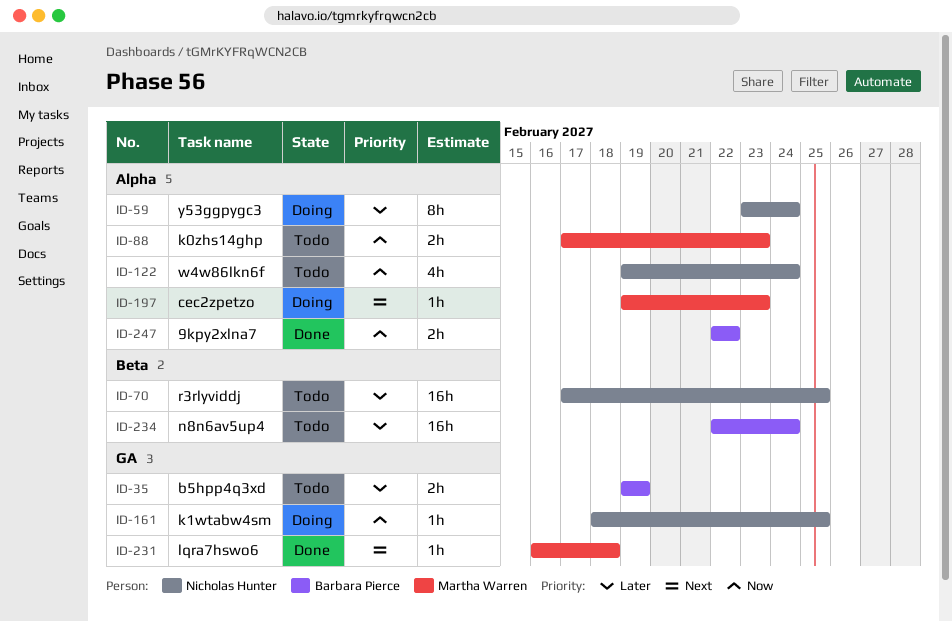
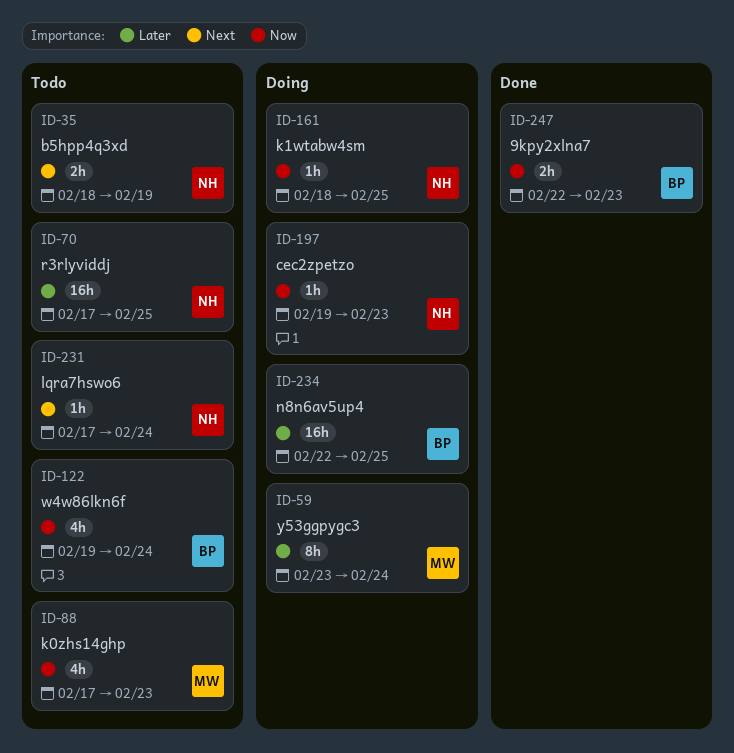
ID-35, owner: Barbara Pierce -> Nicholas Hunter
ID-35, priority: Later -> Next
ID-35, start: Feb 19 -> Feb 18
ID-59, owner: Nicholas Hunter -> Martha Warren
ID-88, estimate: 2h -> 4h
ID-122, owner: Nicholas Hunter -> Barbara Pierce
ID-197, owner: Martha Warren -> Nicholas Hunter
ID-197, priority: Next -> Now
ID-231, status: Done -> Todo
ID-231, owner: Martha Warren -> Nicholas Hunter
ID-231, start: Feb 16 -> Feb 17
ID-231, due: Feb 18 -> Feb 24
ID-234, status: Todo -> Doing
ID-234, due: Feb 24 -> Feb 25
ID-247, due: Feb 22 -> Feb 23

